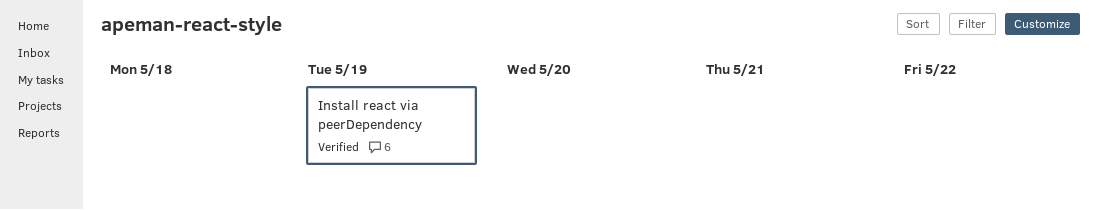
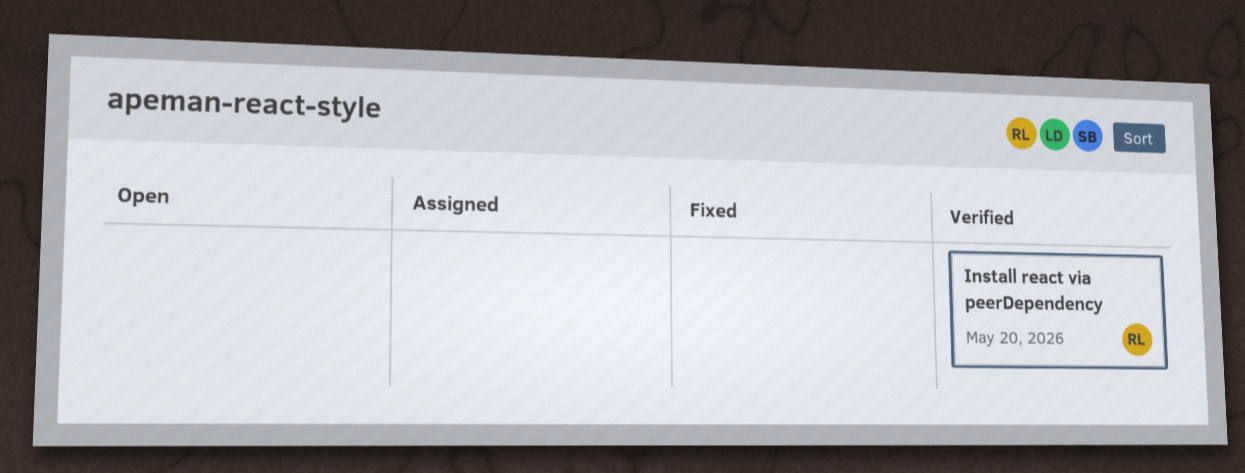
Install react via peerDependency, due: May 19 -> May 20

